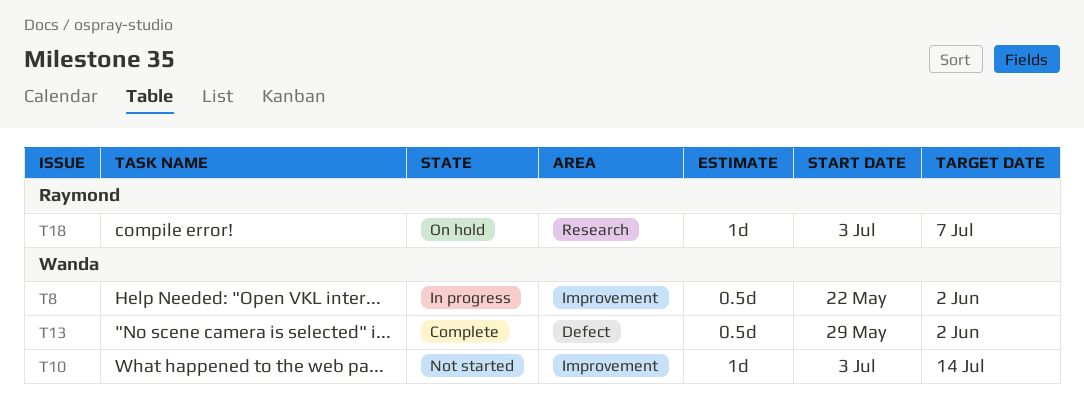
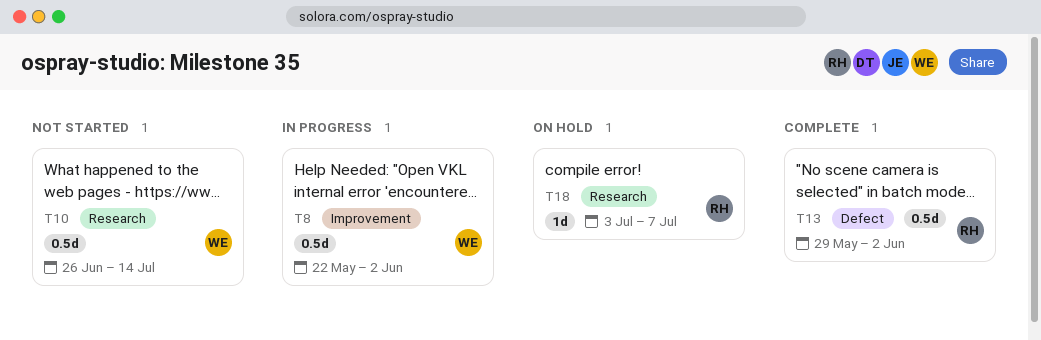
T10, label: Improvement -> Research
T10, estimate: 1d -> 0.5d
T10, start: Jul 3 -> Jun 26
T13, owner: Wanda -> Raymond

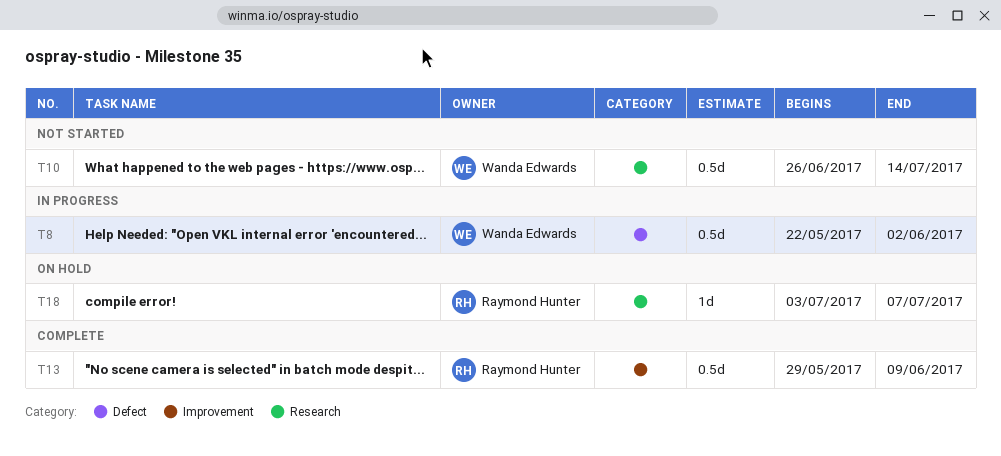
T8, label: Improvement -> Defect
T13, label: Defect -> Improvement
T13, due: Jun 2 -> Jun 9

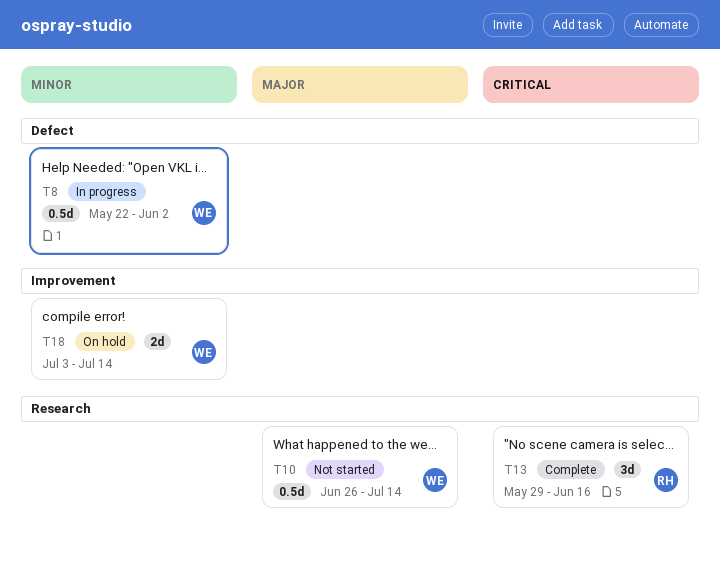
T13, label: Improvement -> Research
T13, estimate: 0.5d -> 3d
T13, due: Jun 9 -> Jun 16
T18, owner: Raymond Hunter -> Wanda Edwards
T18, label: Research -> Improvement
T18, estimate: 1d -> 2d
T18, due: Jul 7 -> Jul 14

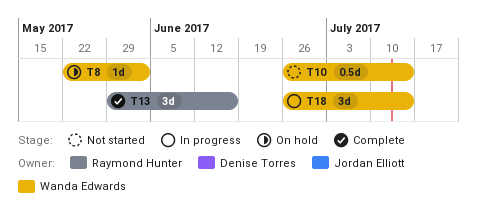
T8, status: In progress -> On hold
T8, estimate: 0.5d -> 1d
T18, status: On hold -> In progress
T18, estimate: 2d -> 3d
T18, start: Jul 3 -> Jun 26

